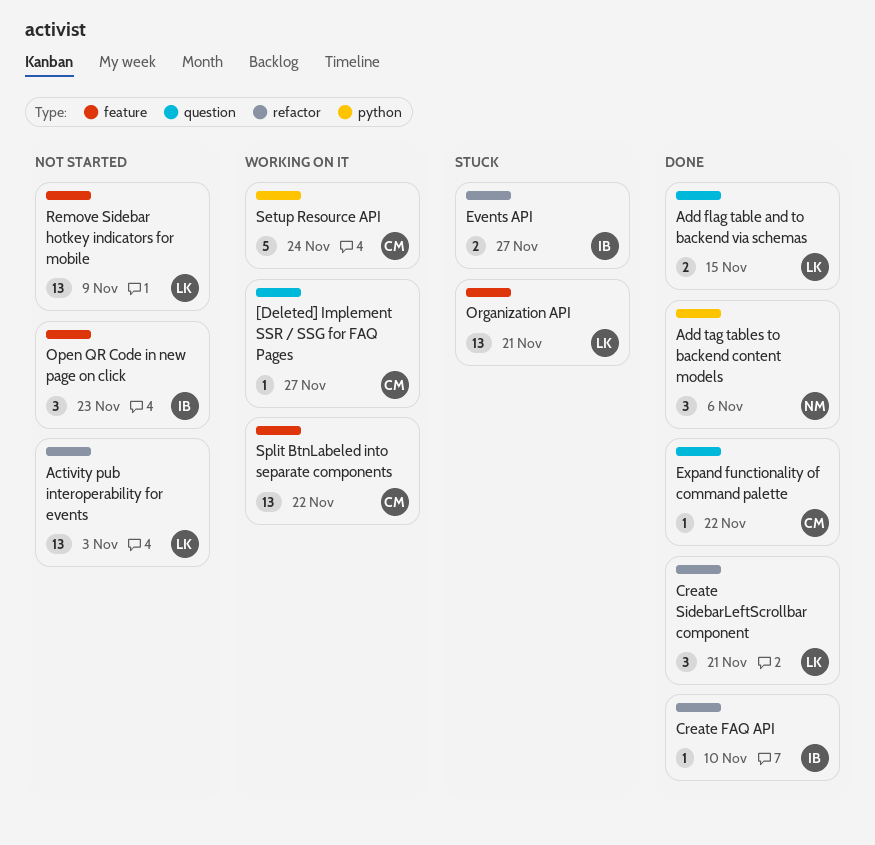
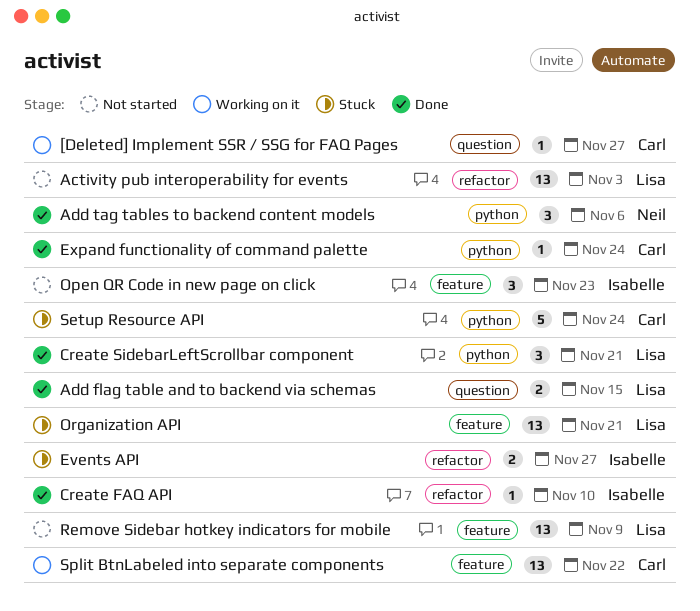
Create SidebarLeftScrollbar component, label: refactor -> python
Expand functionality of command palette, label: question -> python
Expand functionality of command palette, due: Nov 22 -> Nov 24
Setup Resource API, status: Working on it -> Stuck

